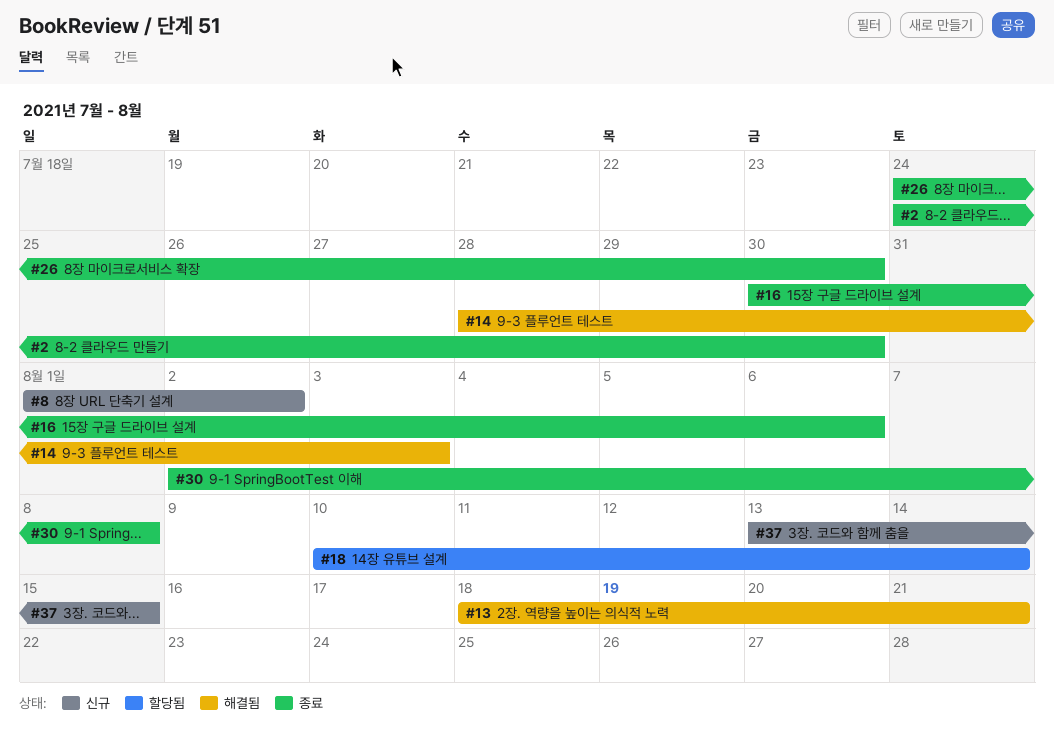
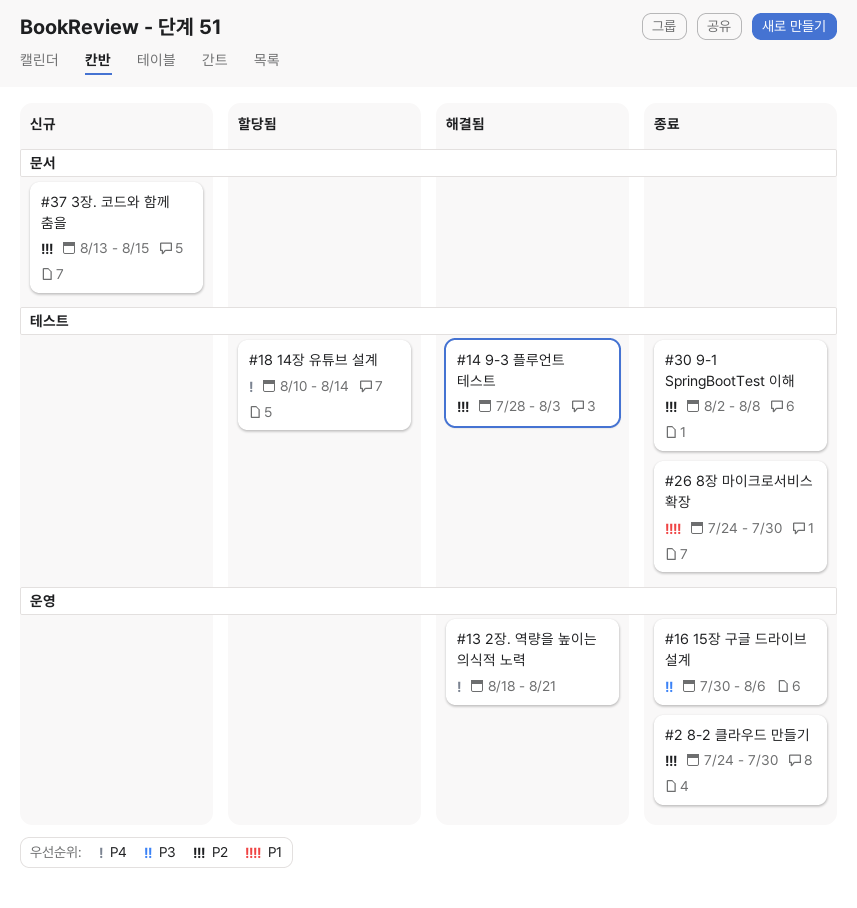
#8: present -> none

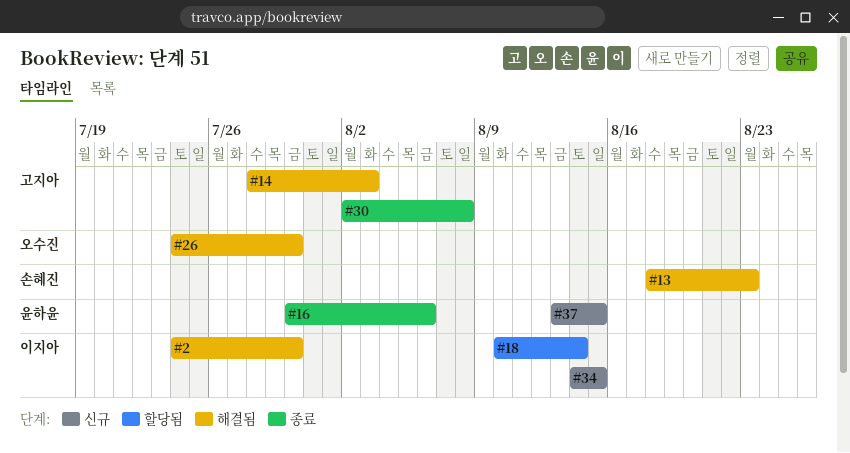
#2, status: 종료 -> 해결됨
#13, due: Aug 21 -> Aug 23
#26, status: 종료 -> 해결됨
#34: none -> present

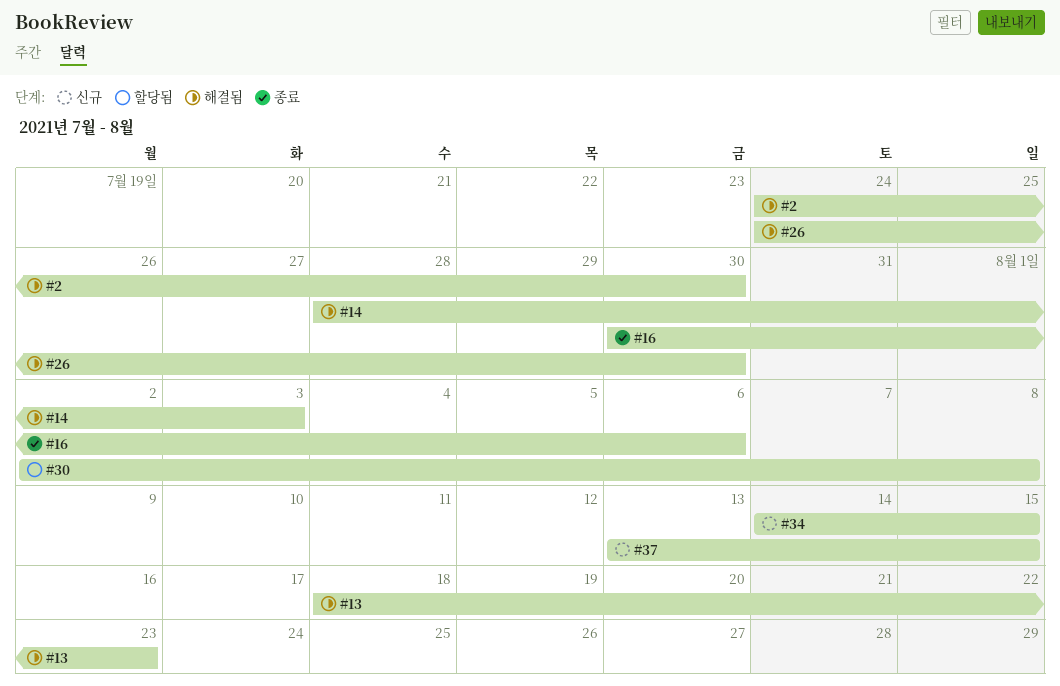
#18: present -> none
#30, status: 종료 -> 할당됨

